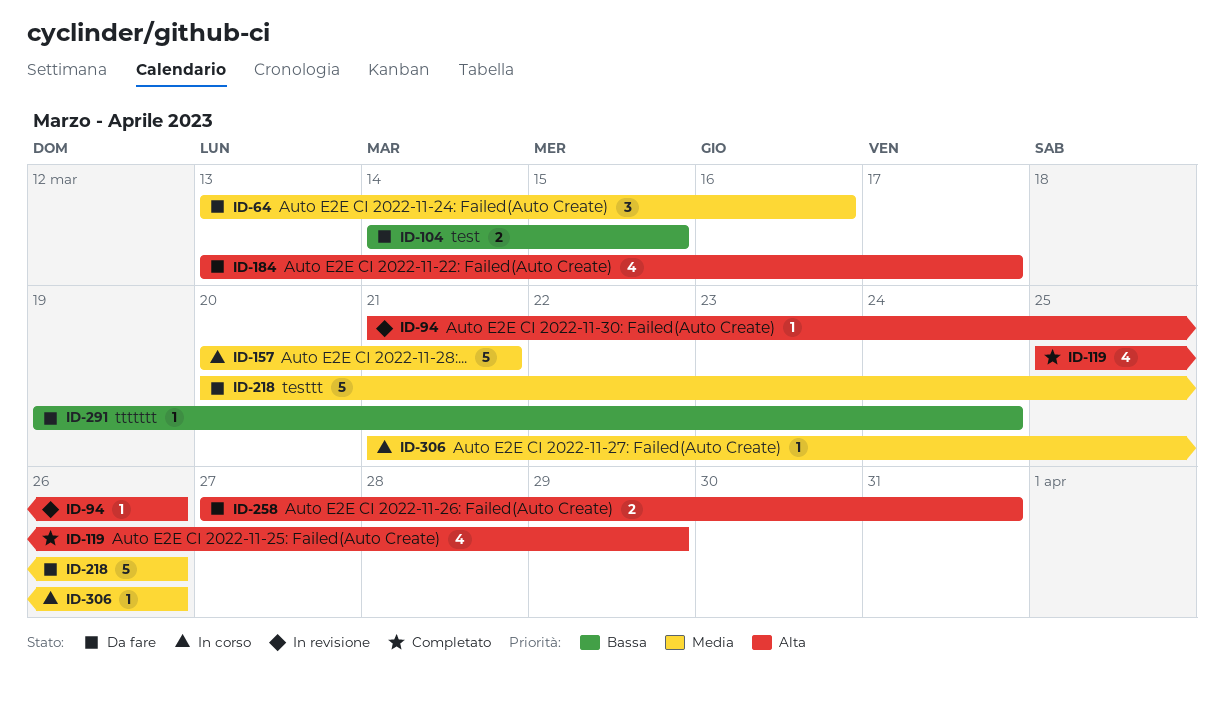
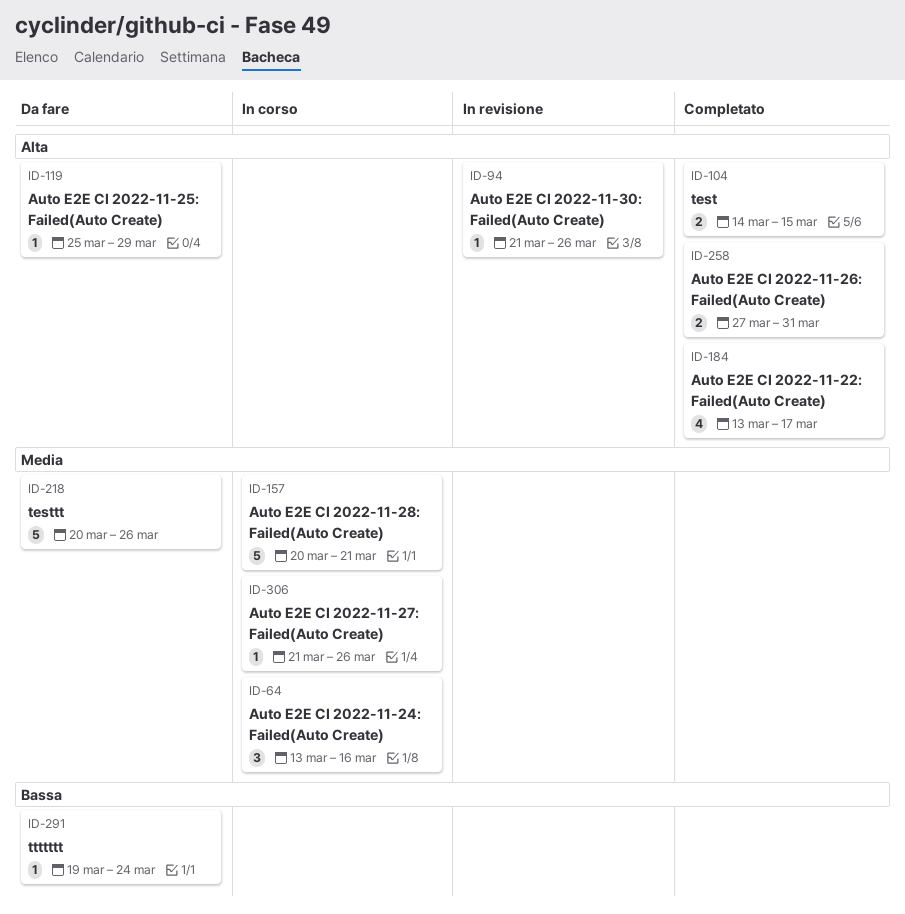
ID-64, status: Da fare -> In corso
ID-104, status: Da fare -> Completato
ID-104, priority: Bassa -> Alta
ID-119, status: Completato -> Da fare
ID-119, estimate: 4 -> 1
ID-184, status: Da fare -> Completato
ID-258, status: Da fare -> Completato

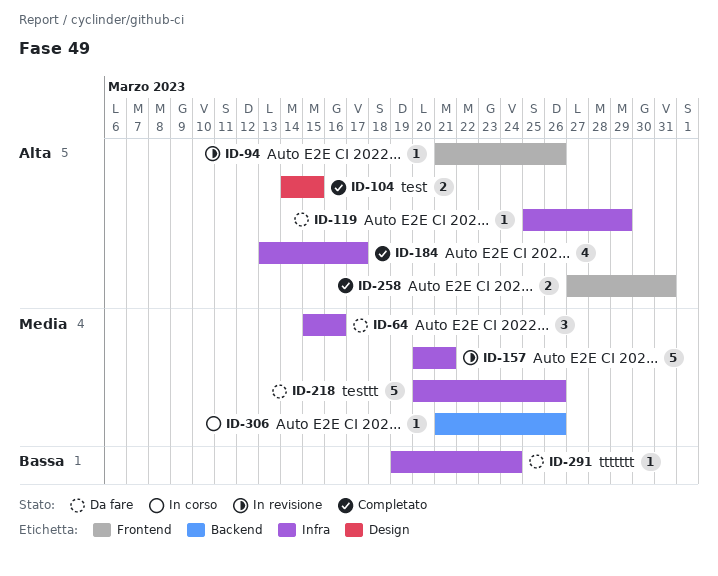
ID-64, status: In corso -> Da fare
ID-64, start: Mar 13 -> Mar 15
ID-157, status: In corso -> In revisione

